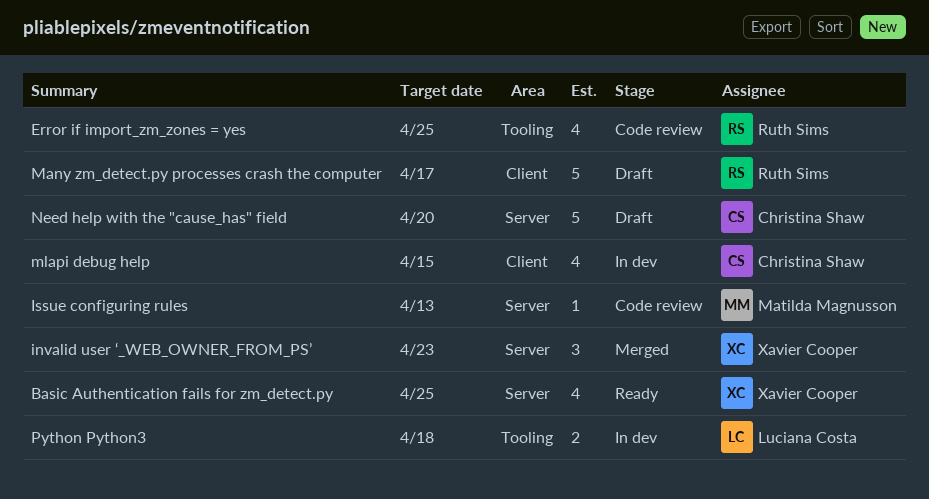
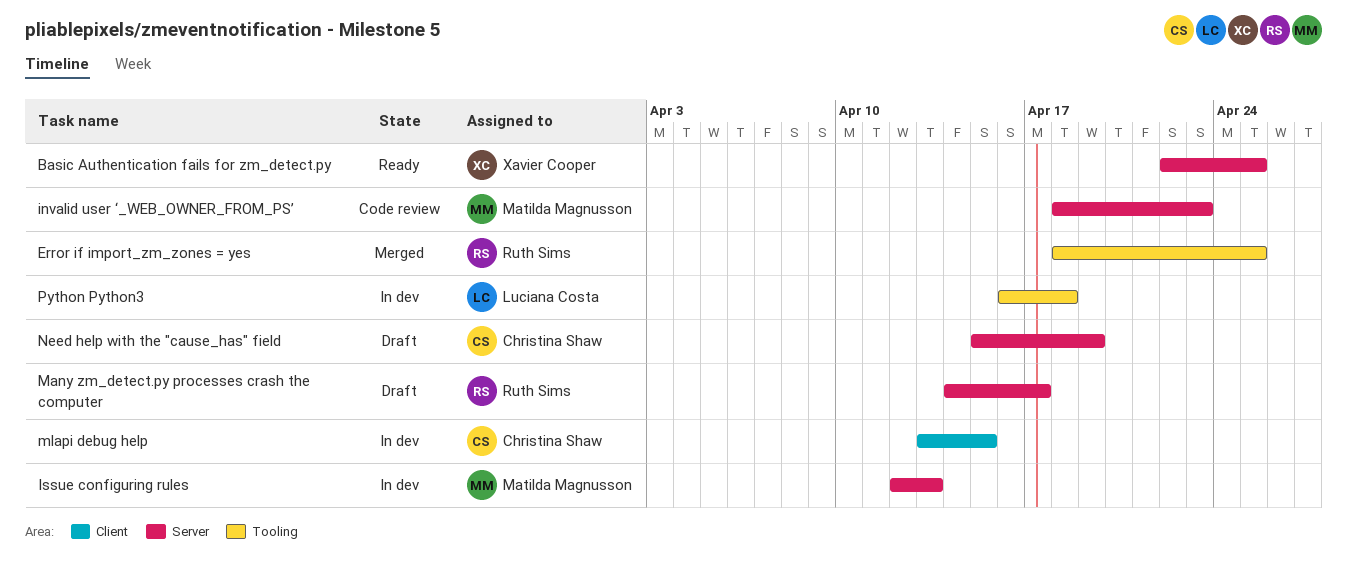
Error if import_zm_zones = yes, status: Code review -> Merged
invalid user ‘_WEB_OWNER_FROM_PS’, status: Merged -> Code review
invalid user ‘_WEB_OWNER_FROM_PS’, owner: Xavier Cooper -> Matilda Magnusson
Issue configuring rules, status: Code review -> In dev
Many zm_detect.py processes crash the computer, label: Client -> Server
Need help with the "cause_has" field, due: Apr 20 -> Apr 19

